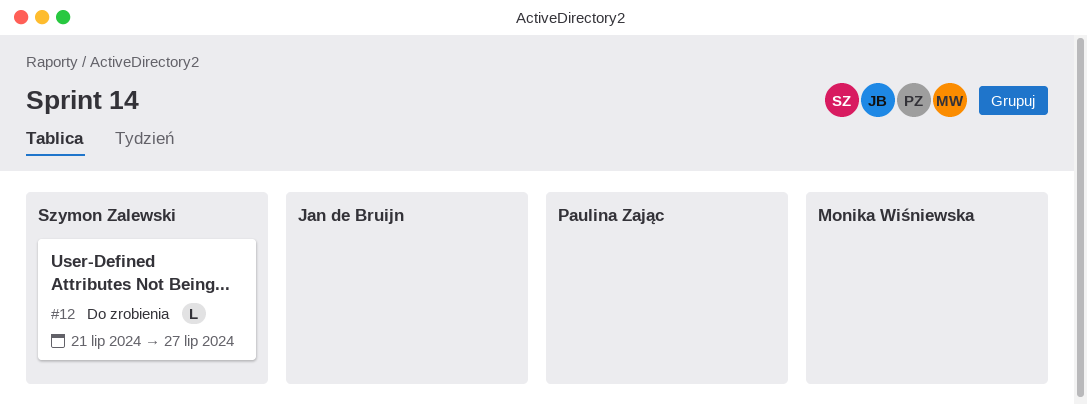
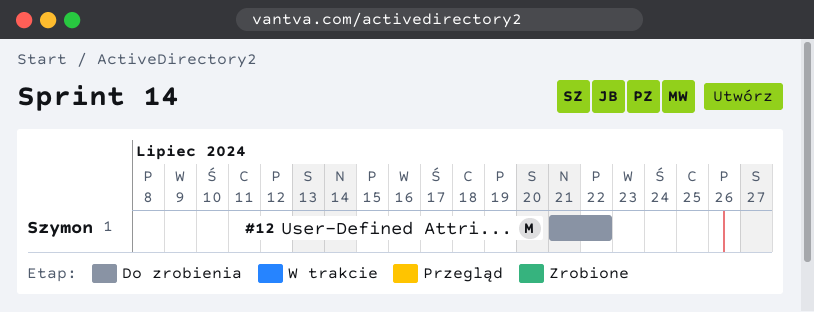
#12, estimate: L -> M
#12, due: Jul 27 -> Jul 22

